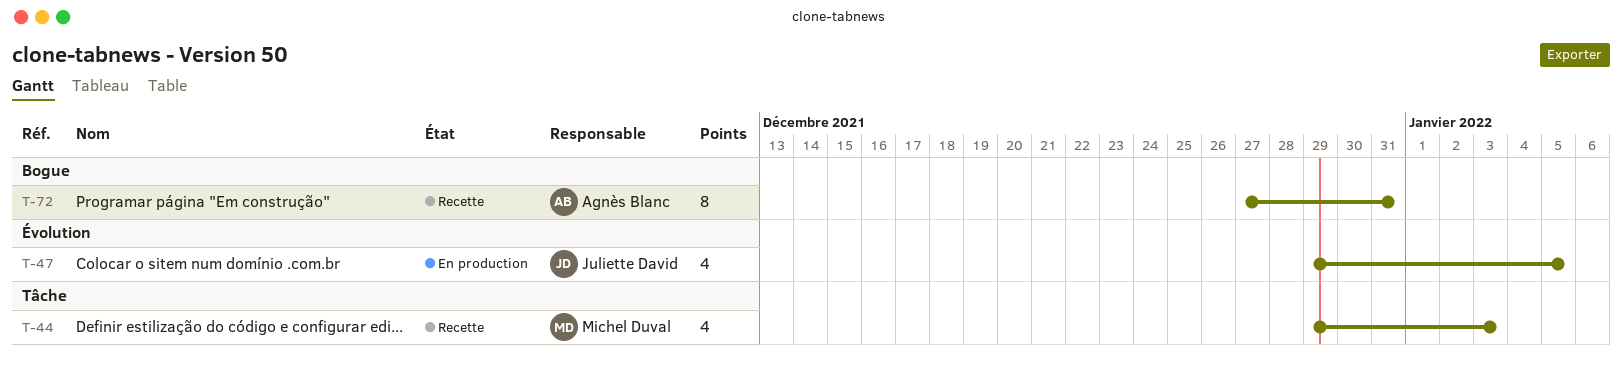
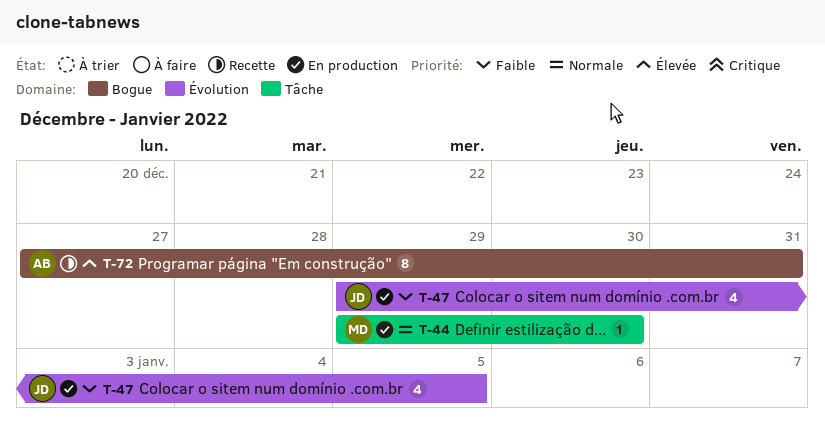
T-44, status: Recette -> En production
T-44, estimate: 4 -> 1
T-44, due: Jan 3 -> Dec 30

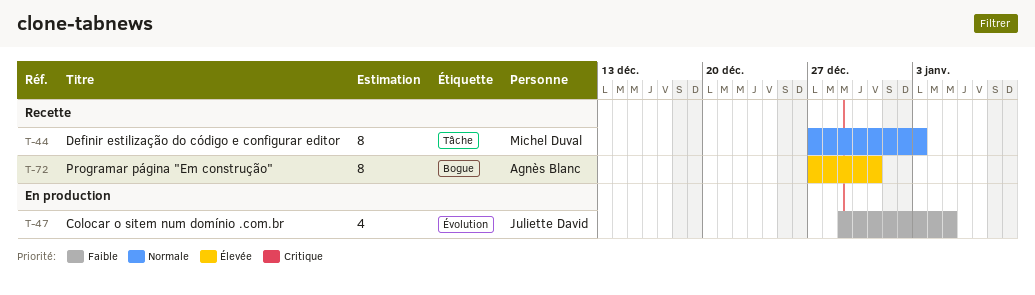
T-44, status: En production -> Recette
T-44, estimate: 1 -> 8
T-44, start: Dec 29 -> Dec 27
T-44, due: Dec 30 -> Jan 3

